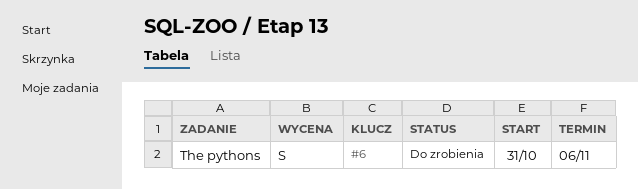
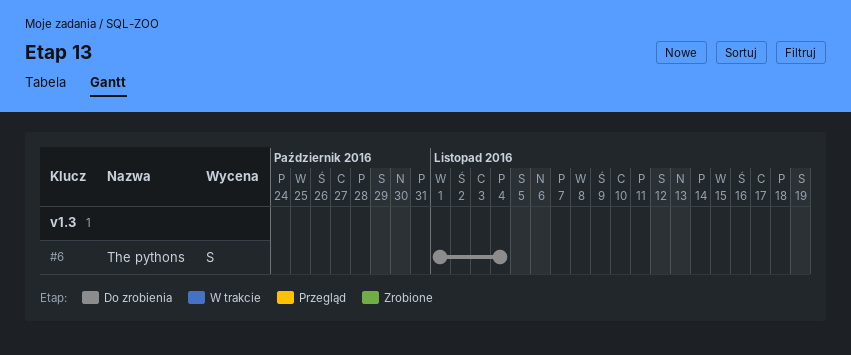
#6, start: Oct 31 -> Nov 1
#6, due: Nov 6 -> Nov 4

